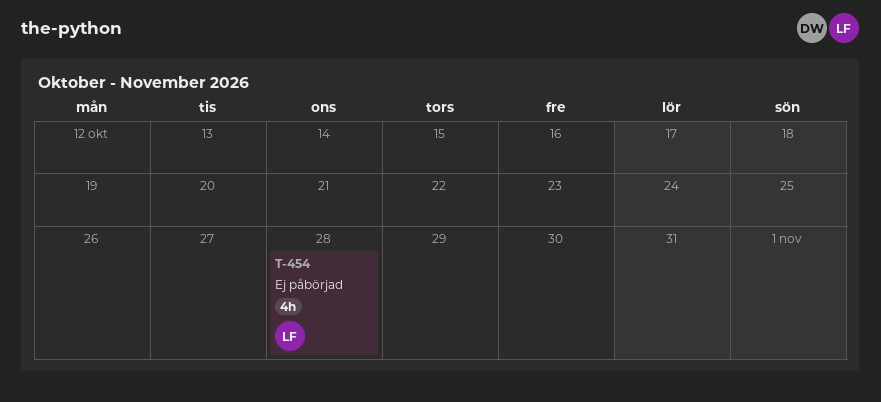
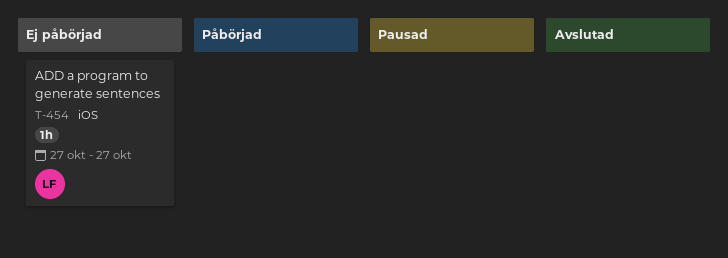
T-454, estimate: 4h -> 1h
T-454, due: Oct 28 -> Oct 27

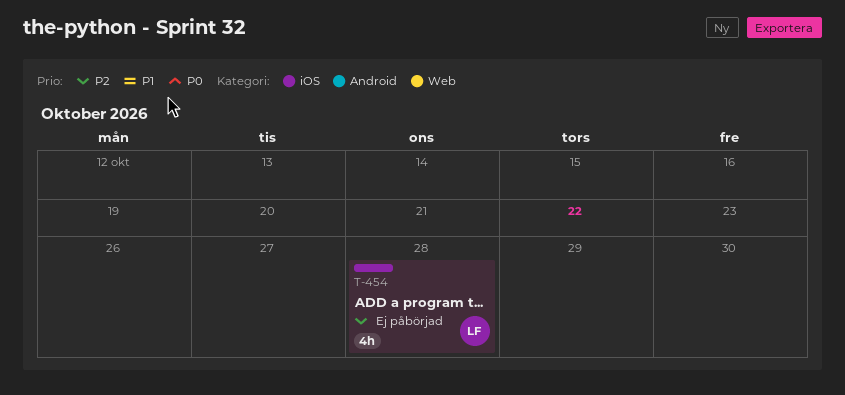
T-454, estimate: 1h -> 4h
T-454, due: Oct 27 -> Oct 28

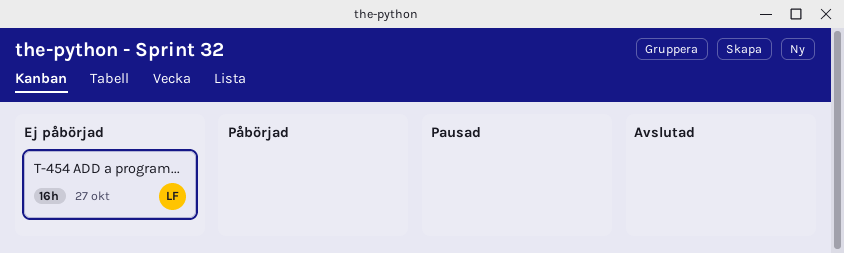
T-454, estimate: 4h -> 16h
T-454, due: Oct 28 -> Oct 27

